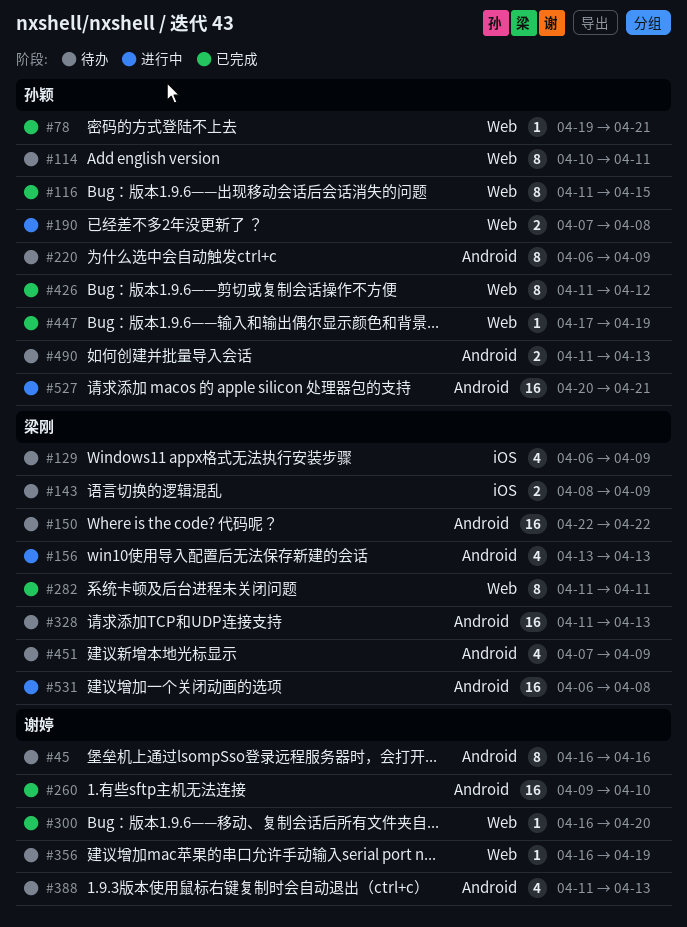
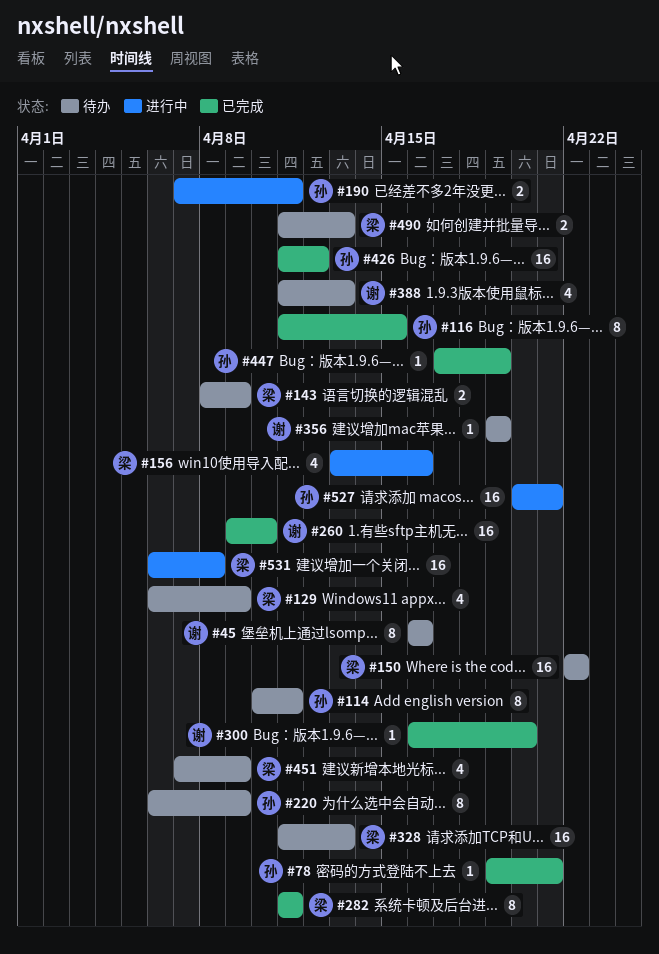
#156, due: Apr 13 -> Apr 16
#190, due: Apr 8 -> Apr 11
#356, start: Apr 16 -> Apr 19
#426, estimate: 8 -> 16
#490, owner: 孙颖 -> 梁刚

